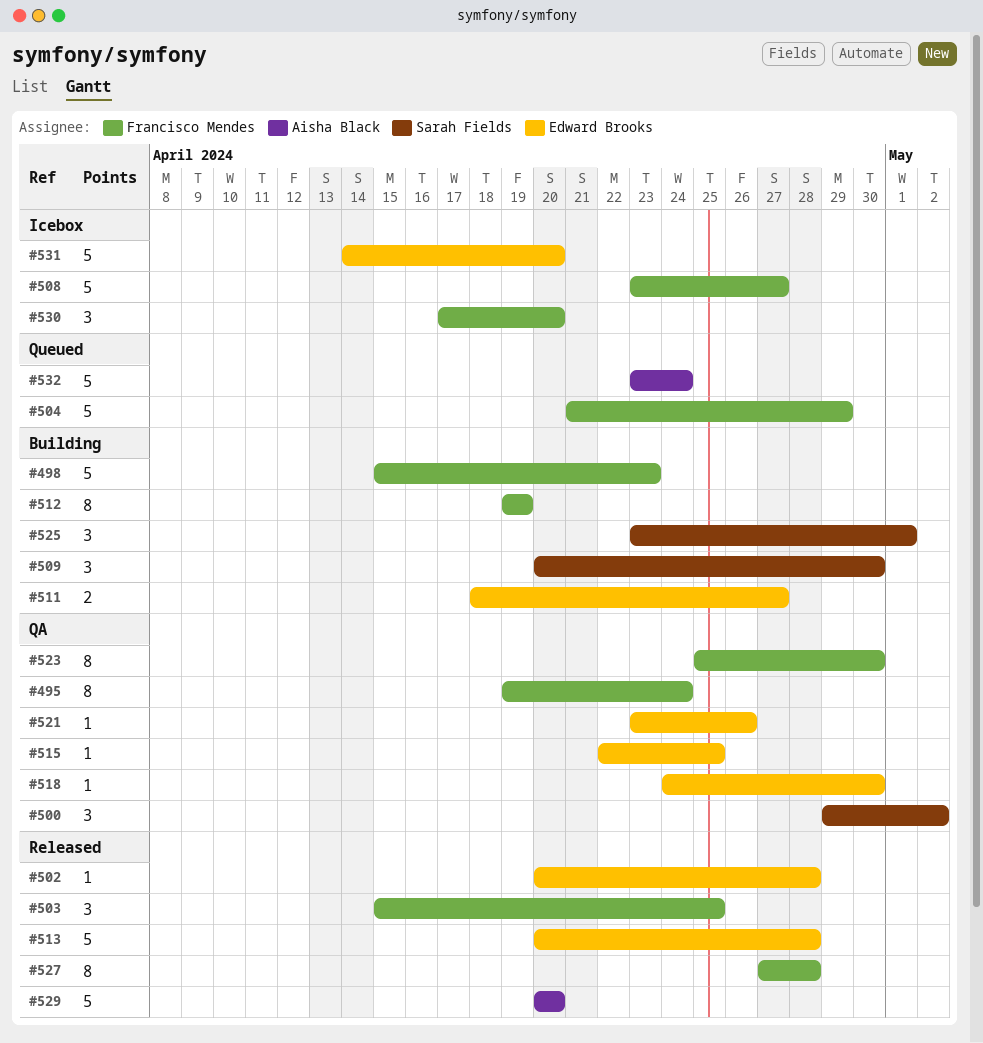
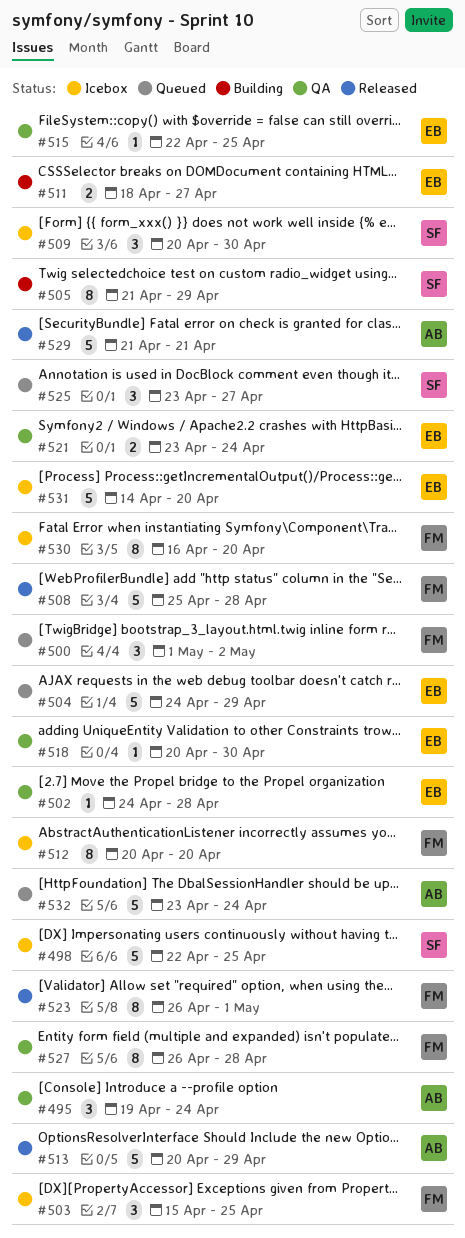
#495, owner: Francisco Mendes -> Aisha Black
#495, estimate: 8 -> 3
#498, status: Building -> Icebox
#498, owner: Francisco Mendes -> Sarah Fields
#498, start: Apr 15 -> Apr 22
#498, due: Apr 23 -> Apr 25
#500, status: QA -> Queued
#500, owner: Sarah Fields -> Francisco Mendes
#500, start: Apr 29 -> May 1
#502, status: Released -> QA
#502, start: Apr 20 -> Apr 24
#503, status: Released -> Icebox
#504, owner: Francisco Mendes -> Edward Brooks
#504, start: Apr 21 -> Apr 24
#505: none -> present
#508, status: Icebox -> Released
#508, start: Apr 23 -> Apr 25
#508, due: Apr 27 -> Apr 28
#509, status: Building -> Icebox
#512, status: Building -> Icebox
#512, start: Apr 19 -> Apr 20
#512, due: Apr 19 -> Apr 20
#513, owner: Edward Brooks -> Aisha Black
#513, due: Apr 28 -> Apr 29
#518, start: Apr 24 -> Apr 20
#521, estimate: 1 -> 2
#521, due: Apr 26 -> Apr 24
#523, status: QA -> Released
#523, start: Apr 25 -> Apr 26
#523, due: Apr 30 -> May 1
#525, status: Building -> Queued
#525, due: May 1 -> Apr 27
#527, status: Released -> QA
#527, start: Apr 27 -> Apr 26
#529, start: Apr 20 -> Apr 21
#529, due: Apr 20 -> Apr 21
#530, estimate: 3 -> 8
#530, start: Apr 17 -> Apr 16

